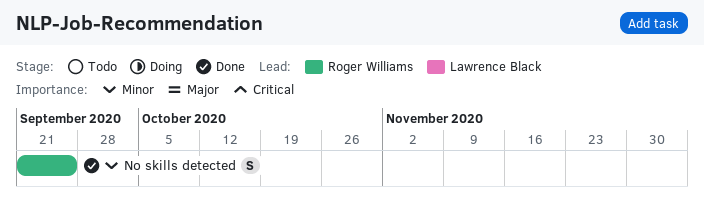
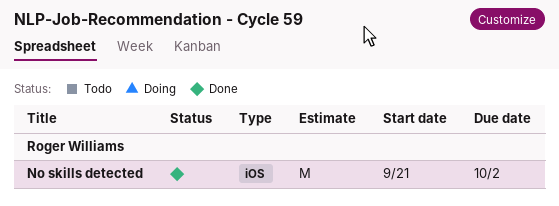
No skills detected, estimate: S -> M
No skills detected, due: Sep 25 -> Oct 2

